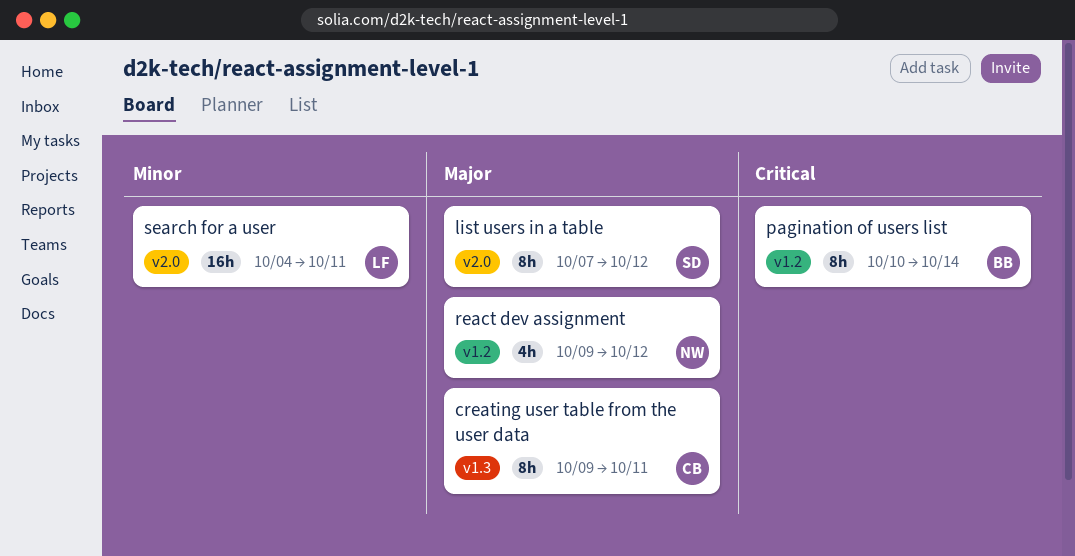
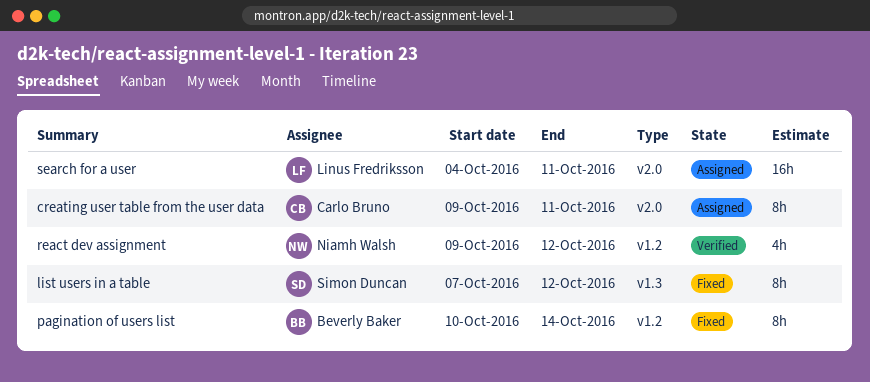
creating user table from the user data, label: v1.3 -> v2.0
list users in a table, label: v2.0 -> v1.3

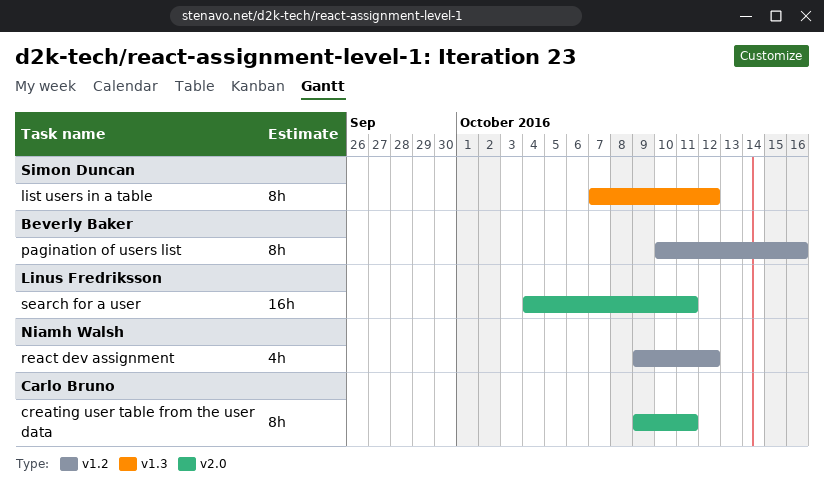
pagination of users list, due: Oct 14 -> Oct 16

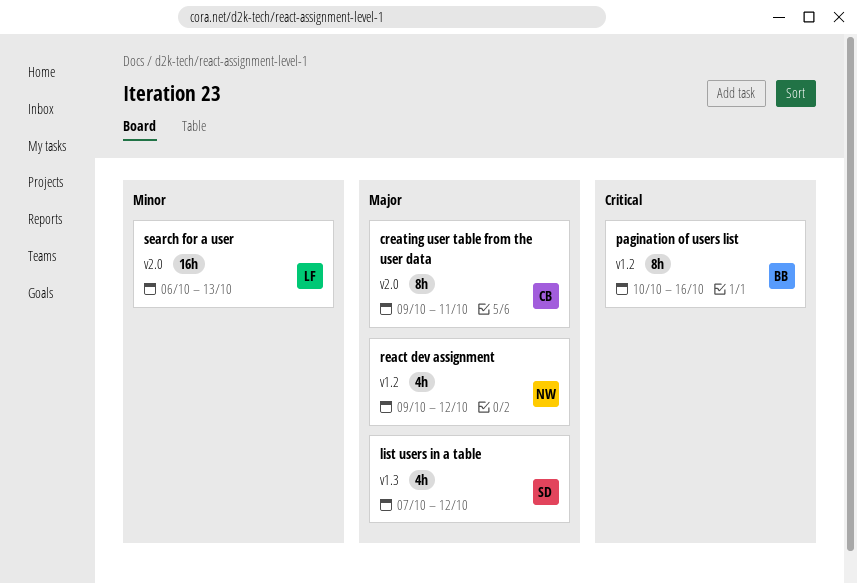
list users in a table, estimate: 8h -> 4h
search for a user, start: Oct 4 -> Oct 6
search for a user, due: Oct 11 -> Oct 13

